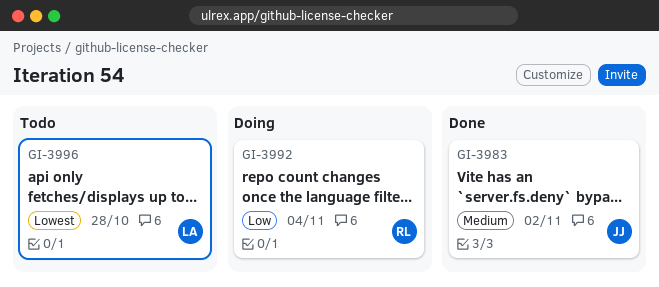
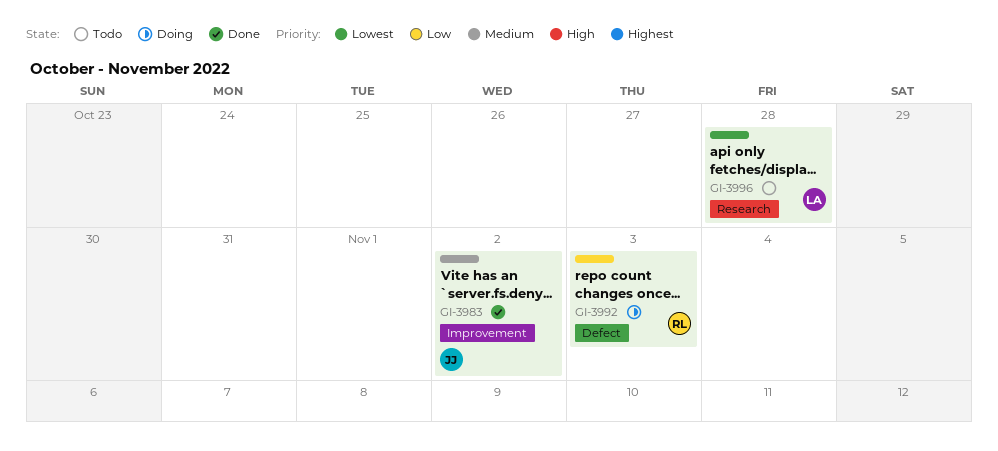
GI-3992, due: Nov 4 -> Nov 3

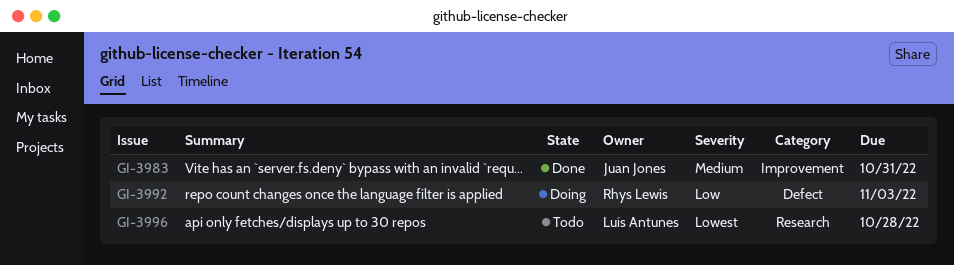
GI-3983, due: Nov 2 -> Oct 31

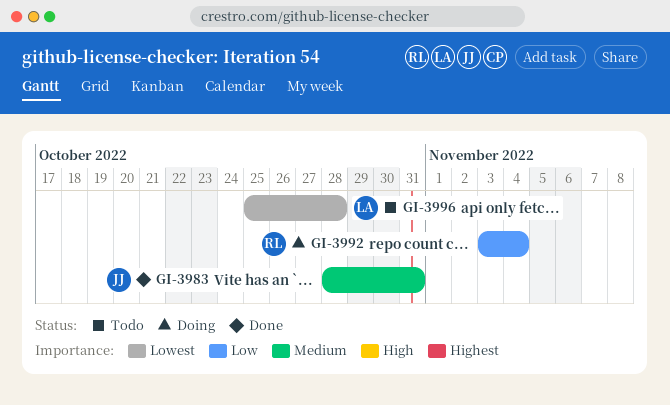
GI-3992, due: Nov 3 -> Nov 4

